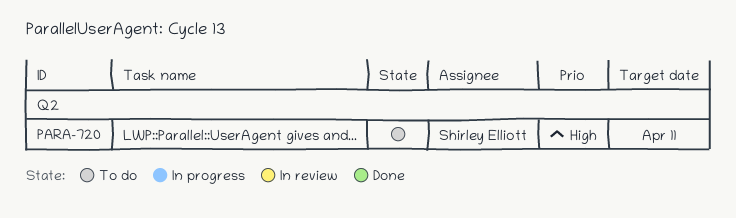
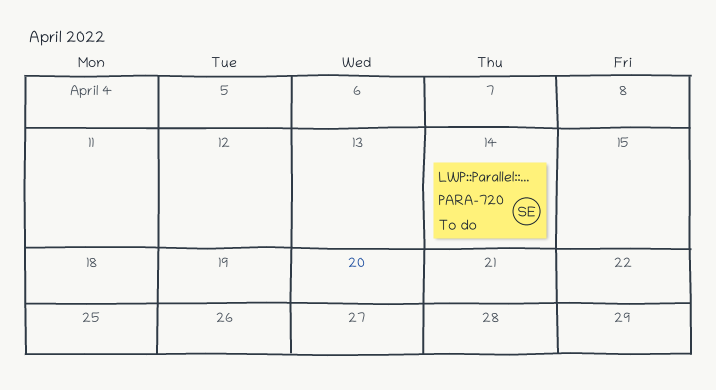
PARA-720, due: Apr 11 -> Apr 14

